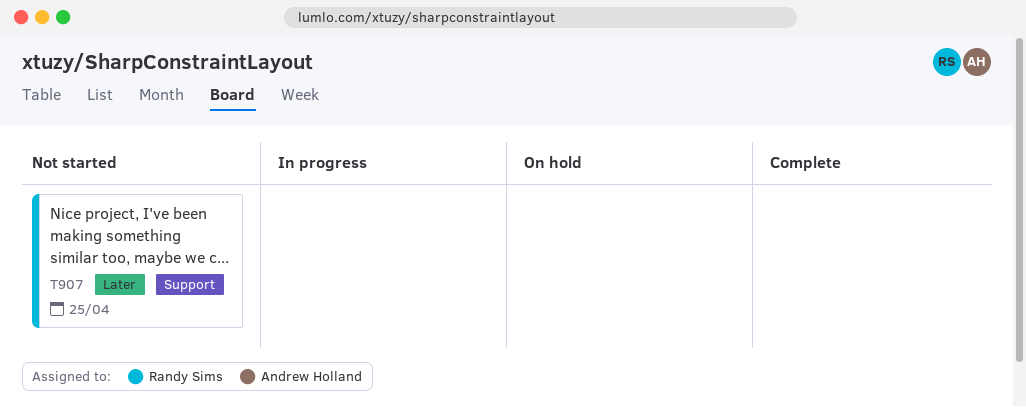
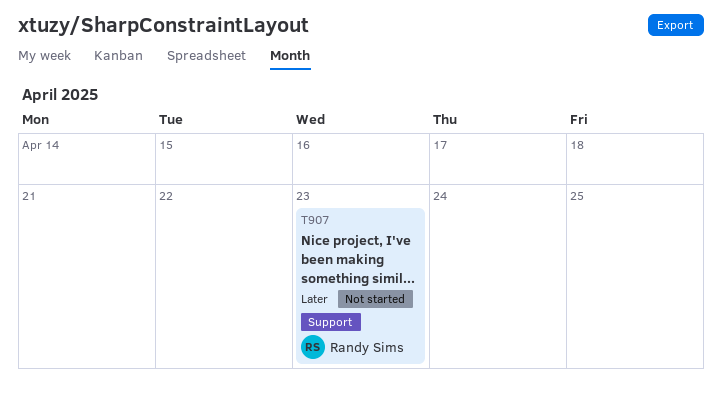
T907, due: Apr 25 -> Apr 23

